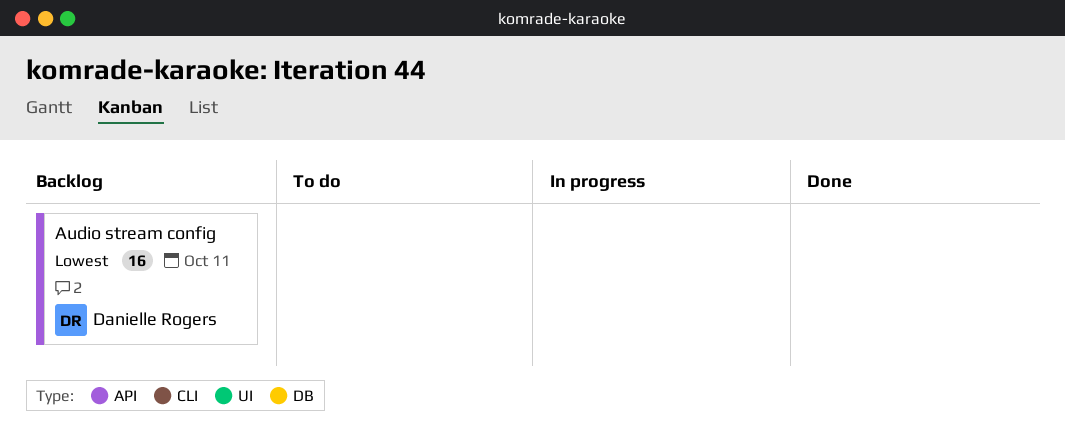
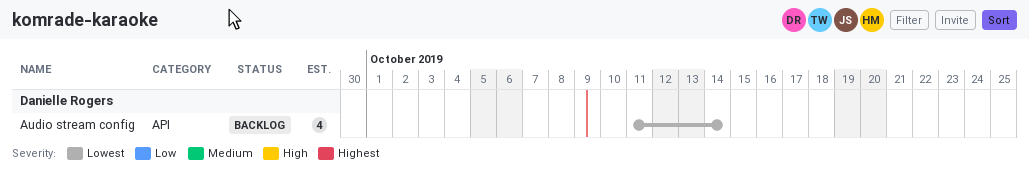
Audio stream config, estimate: 16 -> 4
Audio stream config, due: Oct 11 -> Oct 14

